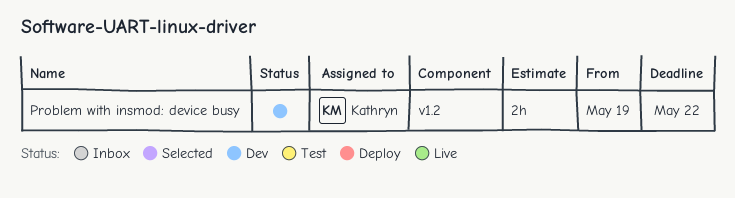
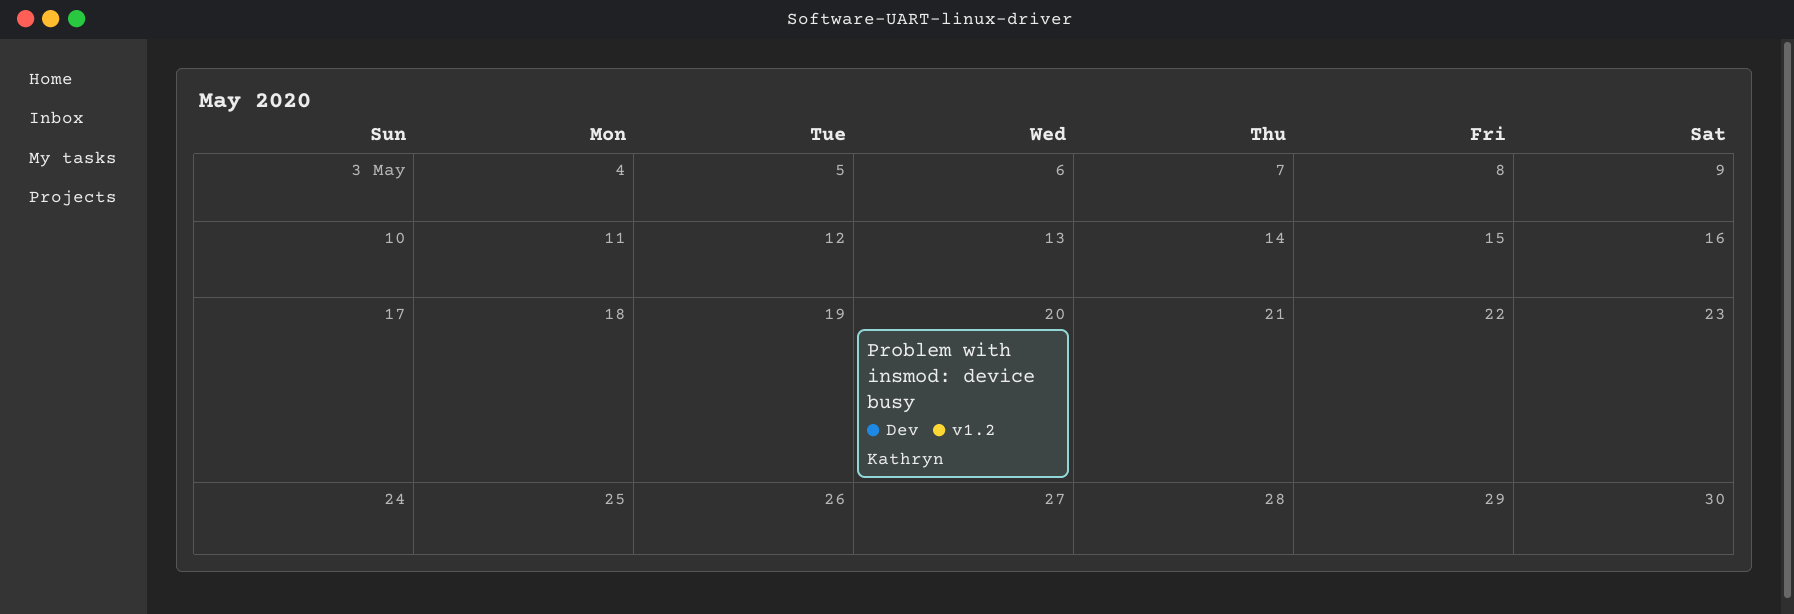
Problem with insmod: device busy, due: May 22 -> May 20

